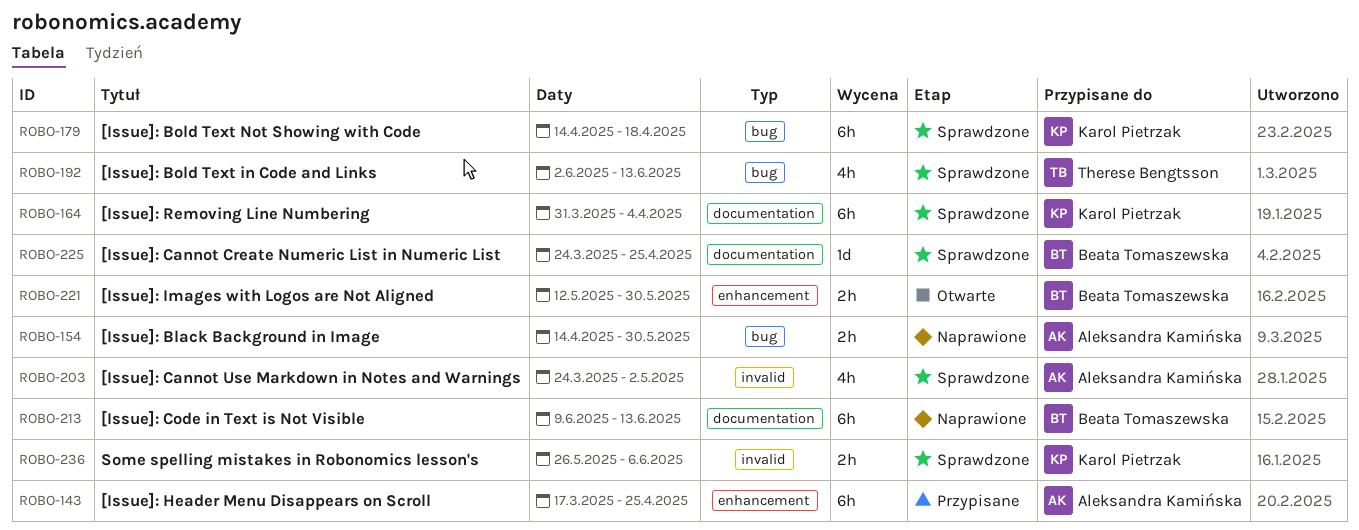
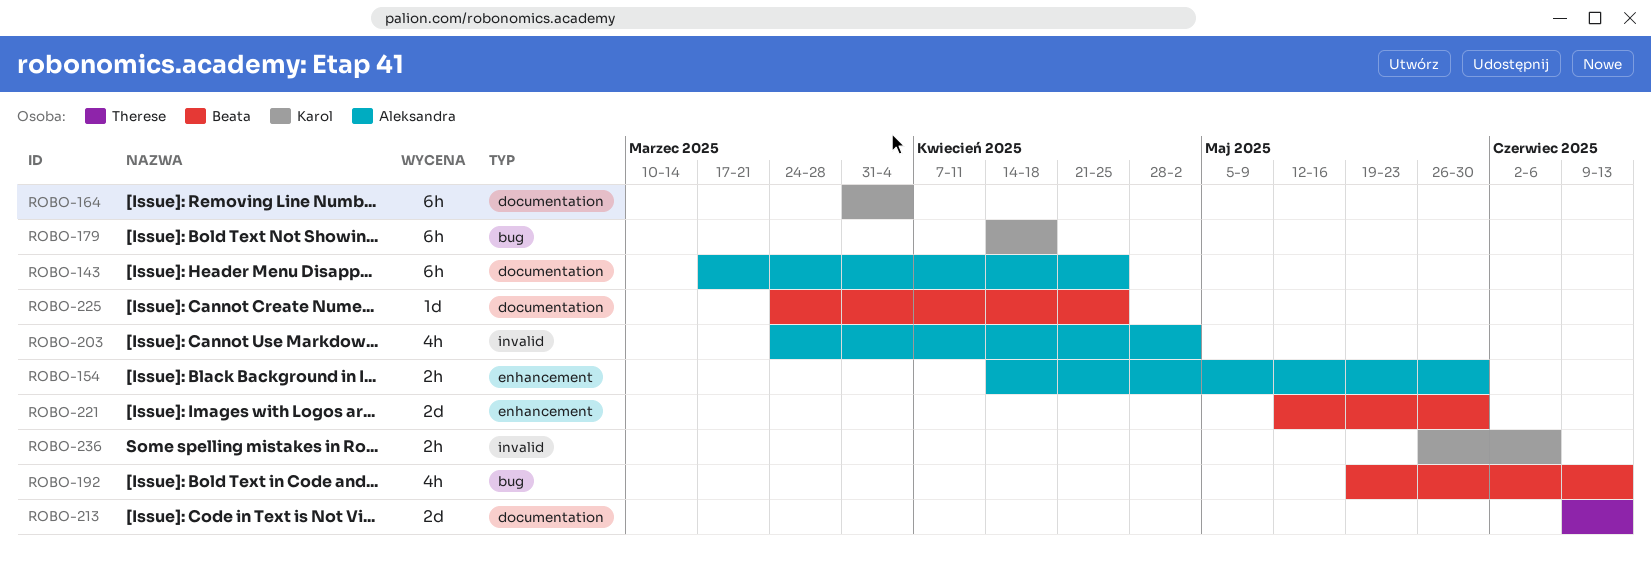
ROBO-143, label: enhancement -> documentation
ROBO-154, label: bug -> enhancement
ROBO-192, owner: Therese Bengtsson -> Beata Tomaszewska
ROBO-192, start: Jun 2 -> May 19
ROBO-213, owner: Beata Tomaszewska -> Therese Bengtsson
ROBO-213, estimate: 6h -> 2d
ROBO-221, estimate: 2h -> 2d

